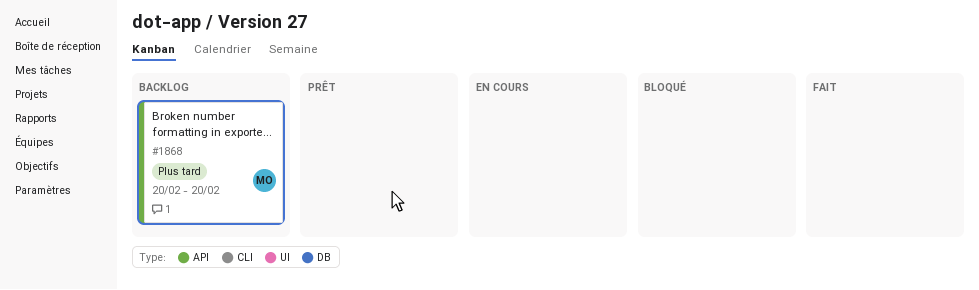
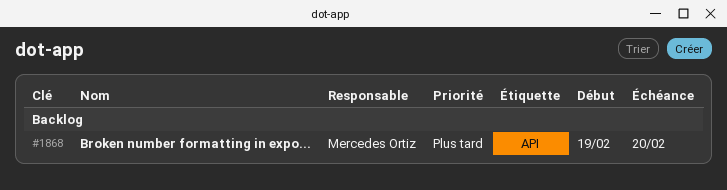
#1868, start: Feb 20 -> Feb 19

